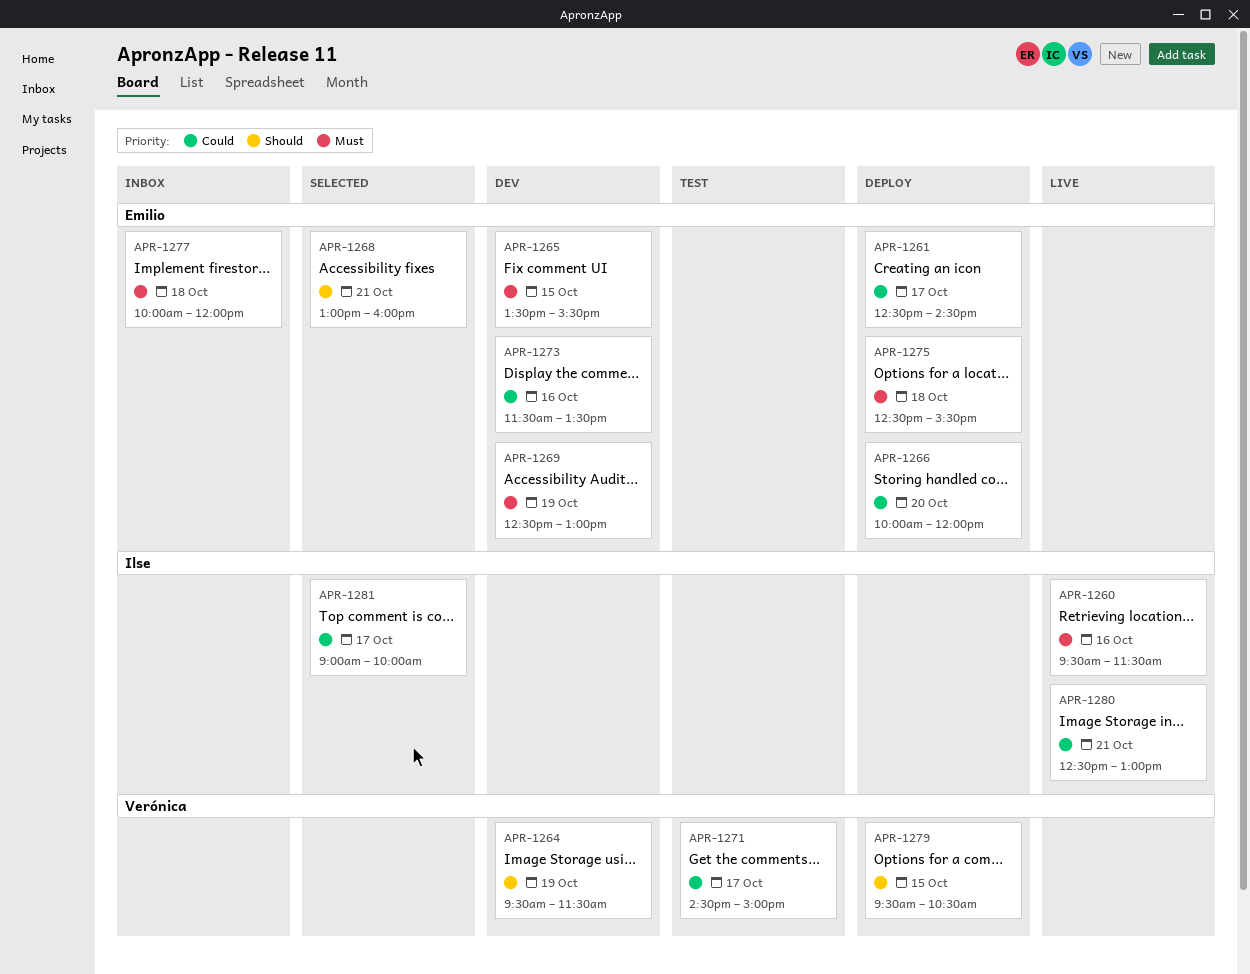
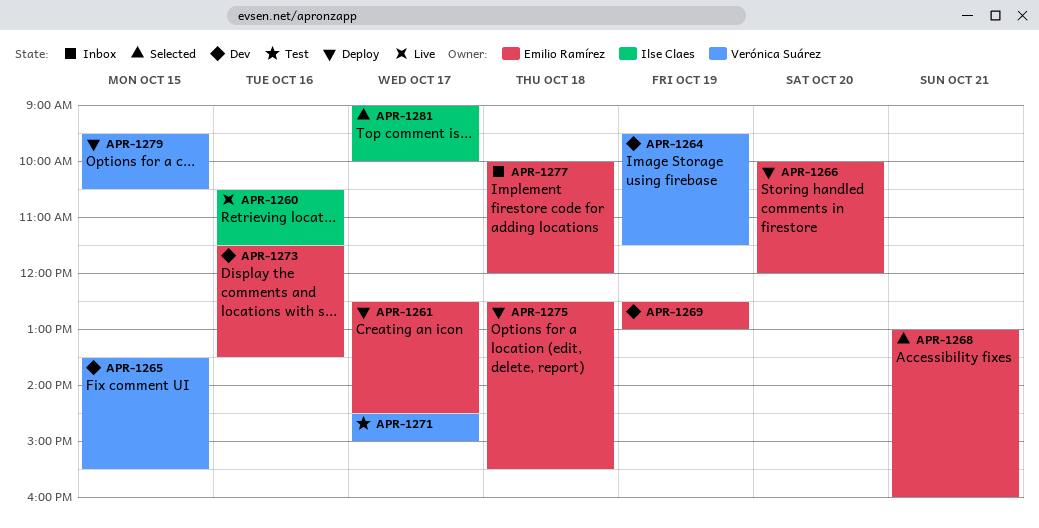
APR-1260, begins: 09:30 -> 10:30
APR-1265, owner: Emilio Ramírez -> Verónica Suárez
APR-1280: present -> none

